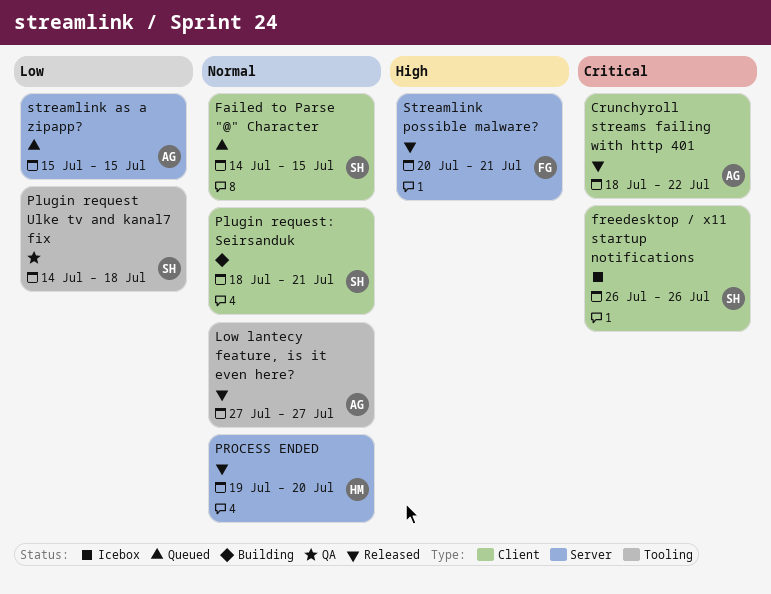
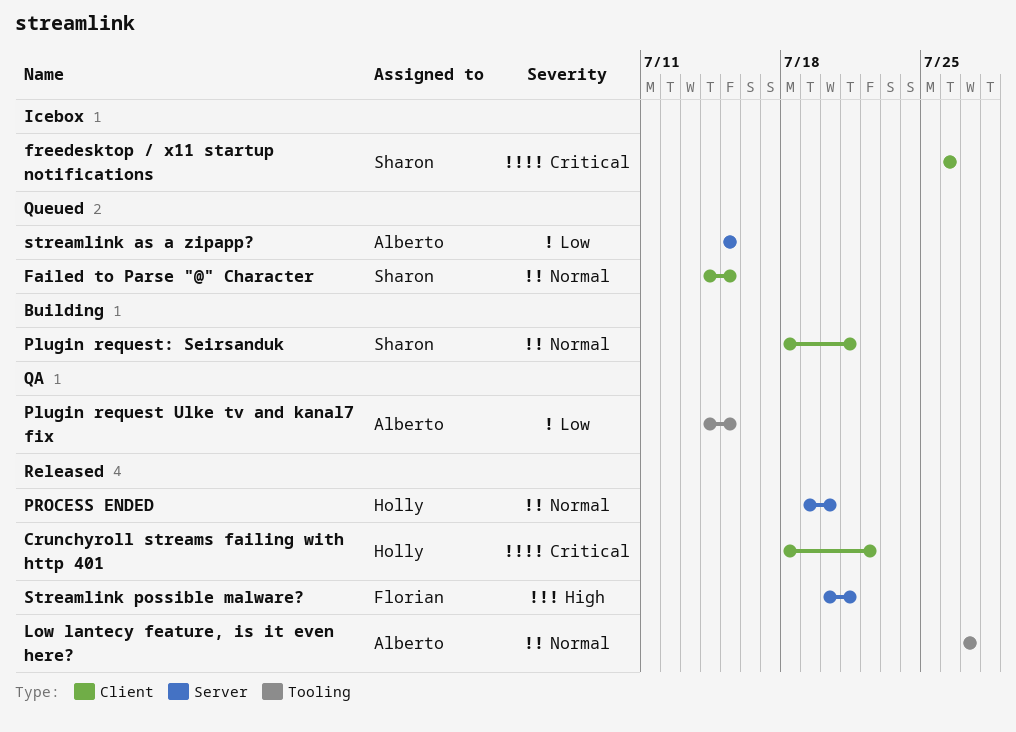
Crunchyroll streams failing with http 401, owner: Alberto -> Holly
Plugin request Ulke tv and kanal7 fix, owner: Sharon -> Alberto
Plugin request Ulke tv and kanal7 fix, due: Jul 18 -> Jul 15

